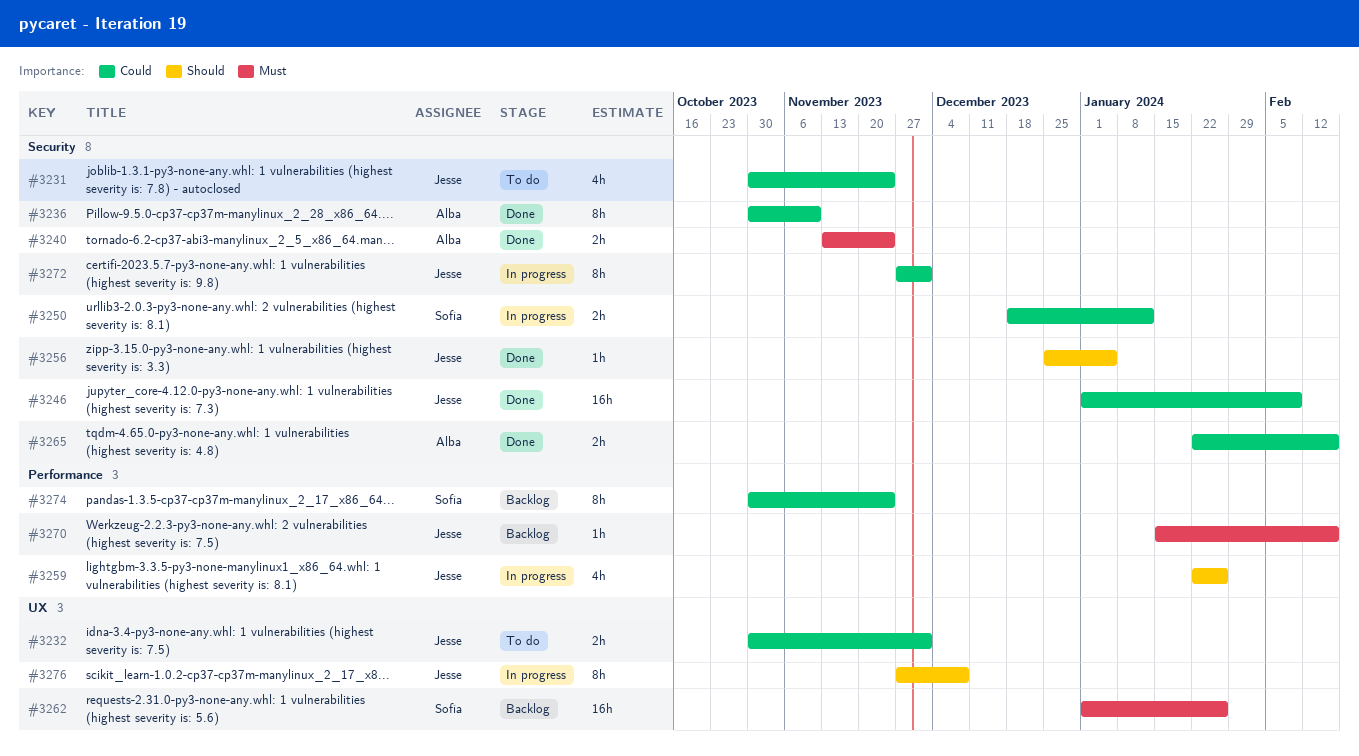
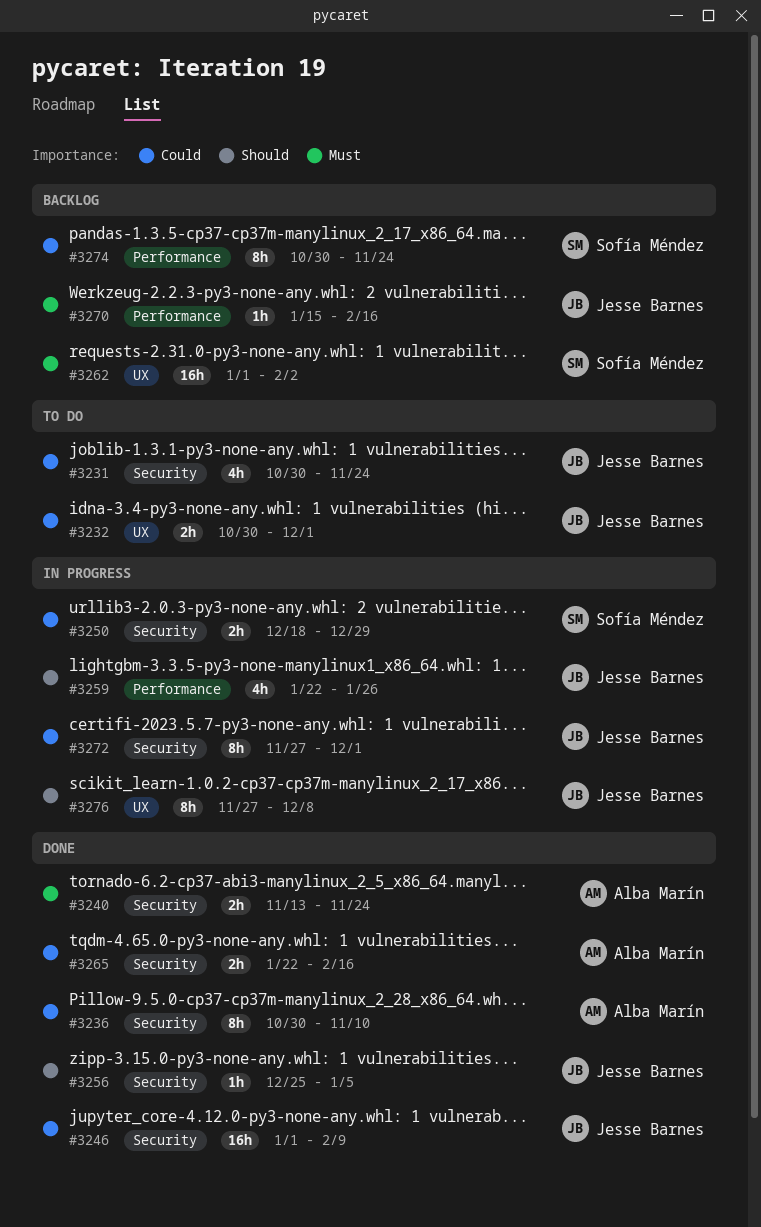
#3250, due: Jan 12 -> Dec 29
#3262, due: Jan 26 -> Feb 2

